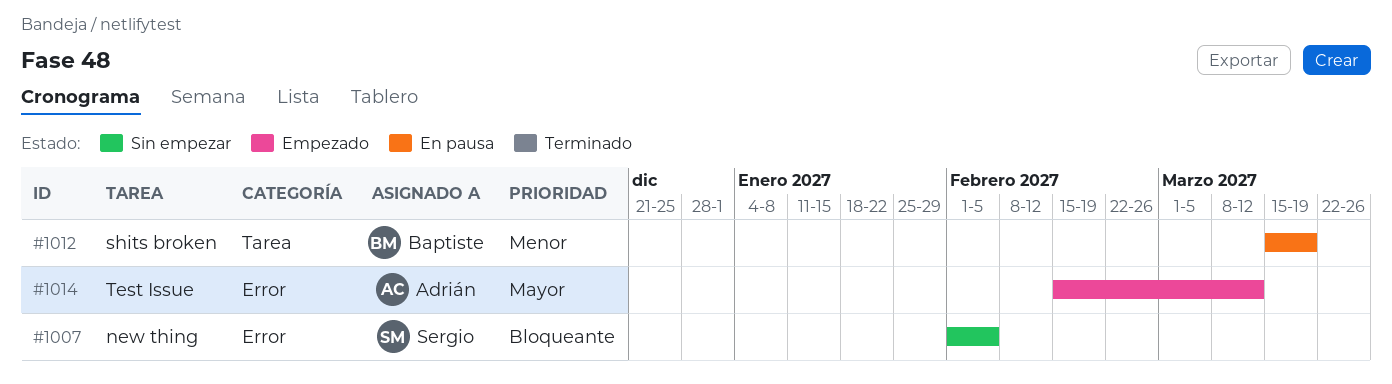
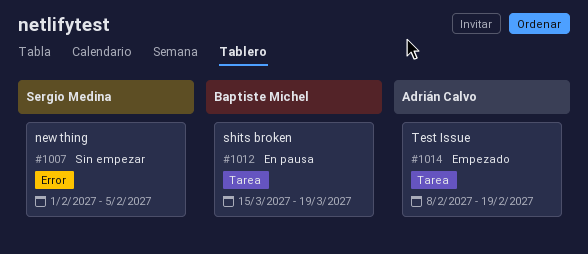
#1014, label: Error -> Tarea
#1014, start: Feb 15 -> Feb 8
#1014, due: Mar 12 -> Feb 19

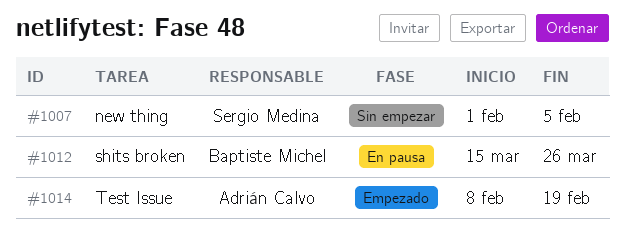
#1012, due: Mar 19 -> Mar 26

